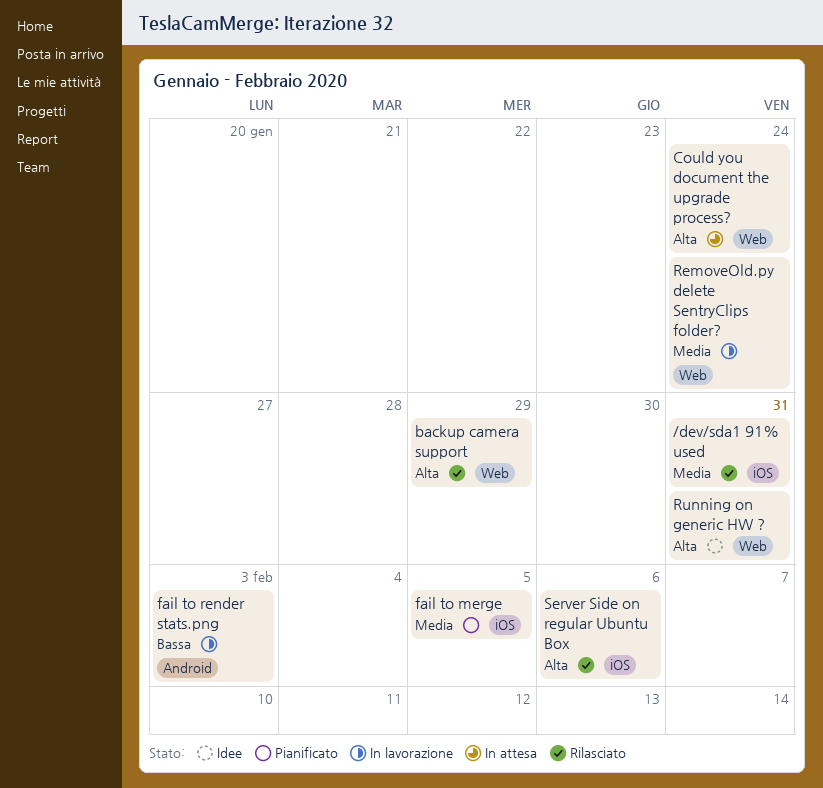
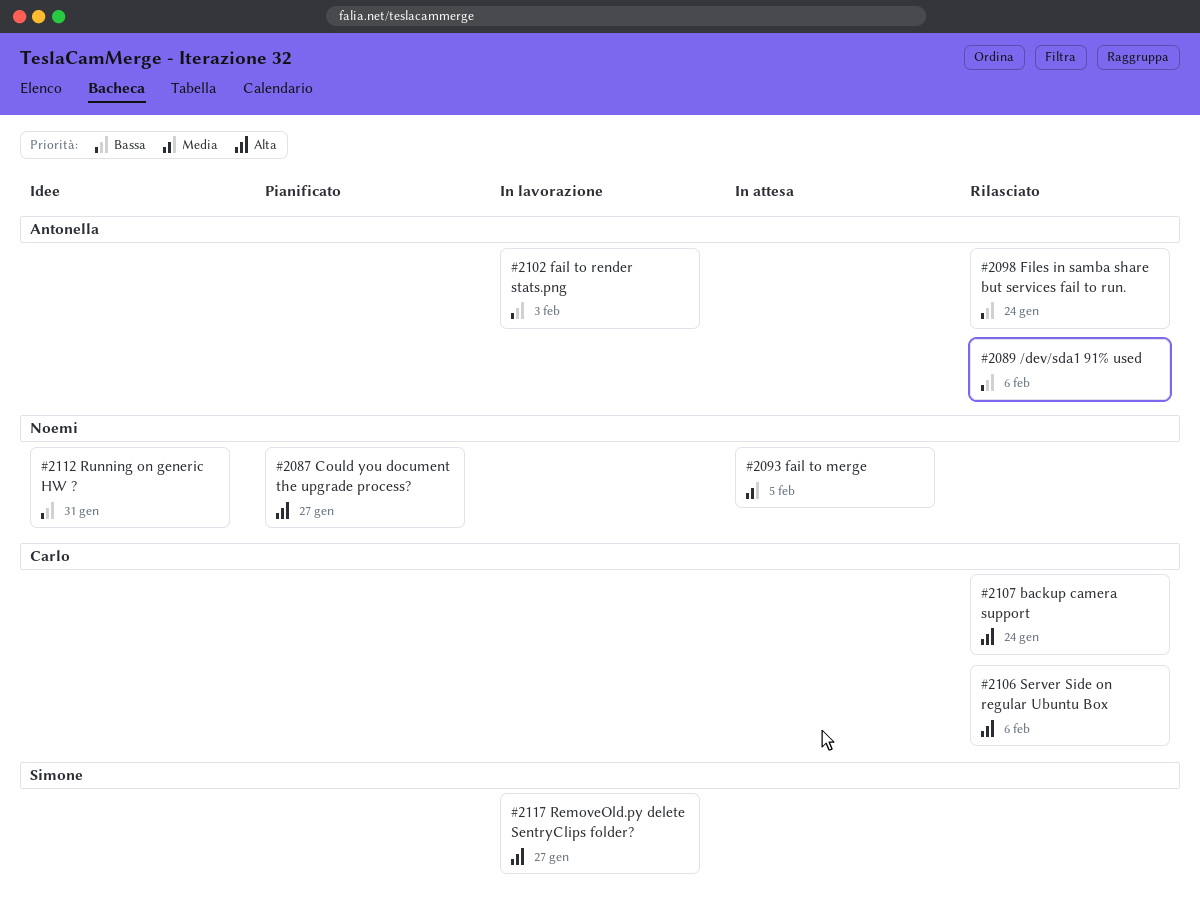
/dev/sda1 91% used, priority: Media -> Bassa
/dev/sda1 91% used, due: Jan 31 -> Feb 6
backup camera support, due: Jan 29 -> Jan 24
Could you document the upgrade process?, status: In attesa -> Pianificato
Could you document the upgrade process?, due: Jan 24 -> Jan 27
fail to merge, status: Pianificato -> In attesa
Files in samba share but services fail to run.: none -> present
RemoveOld.py delete SentryClips folder?, priority: Media -> Alta
RemoveOld.py delete SentryClips folder?, due: Jan 24 -> Jan 27
Running on generic HW ?, priority: Alta -> Bassa

